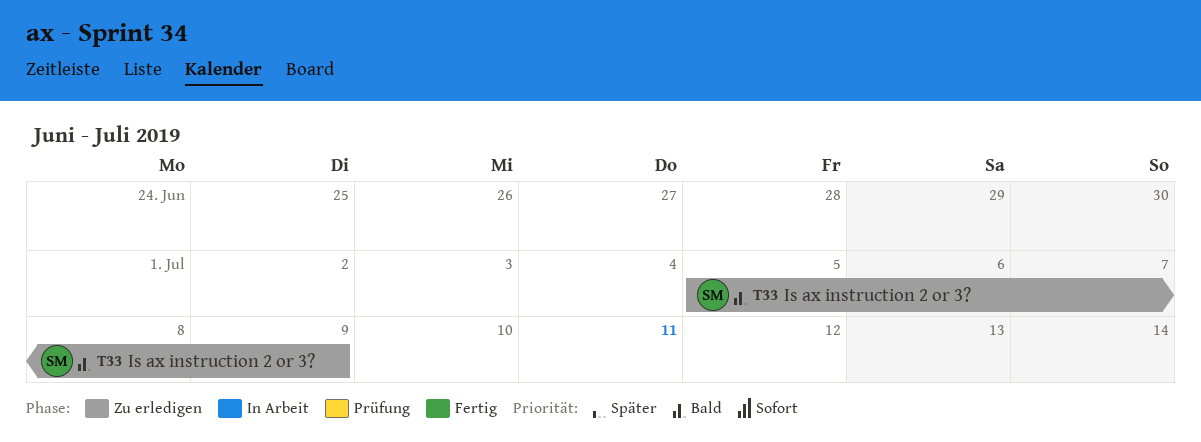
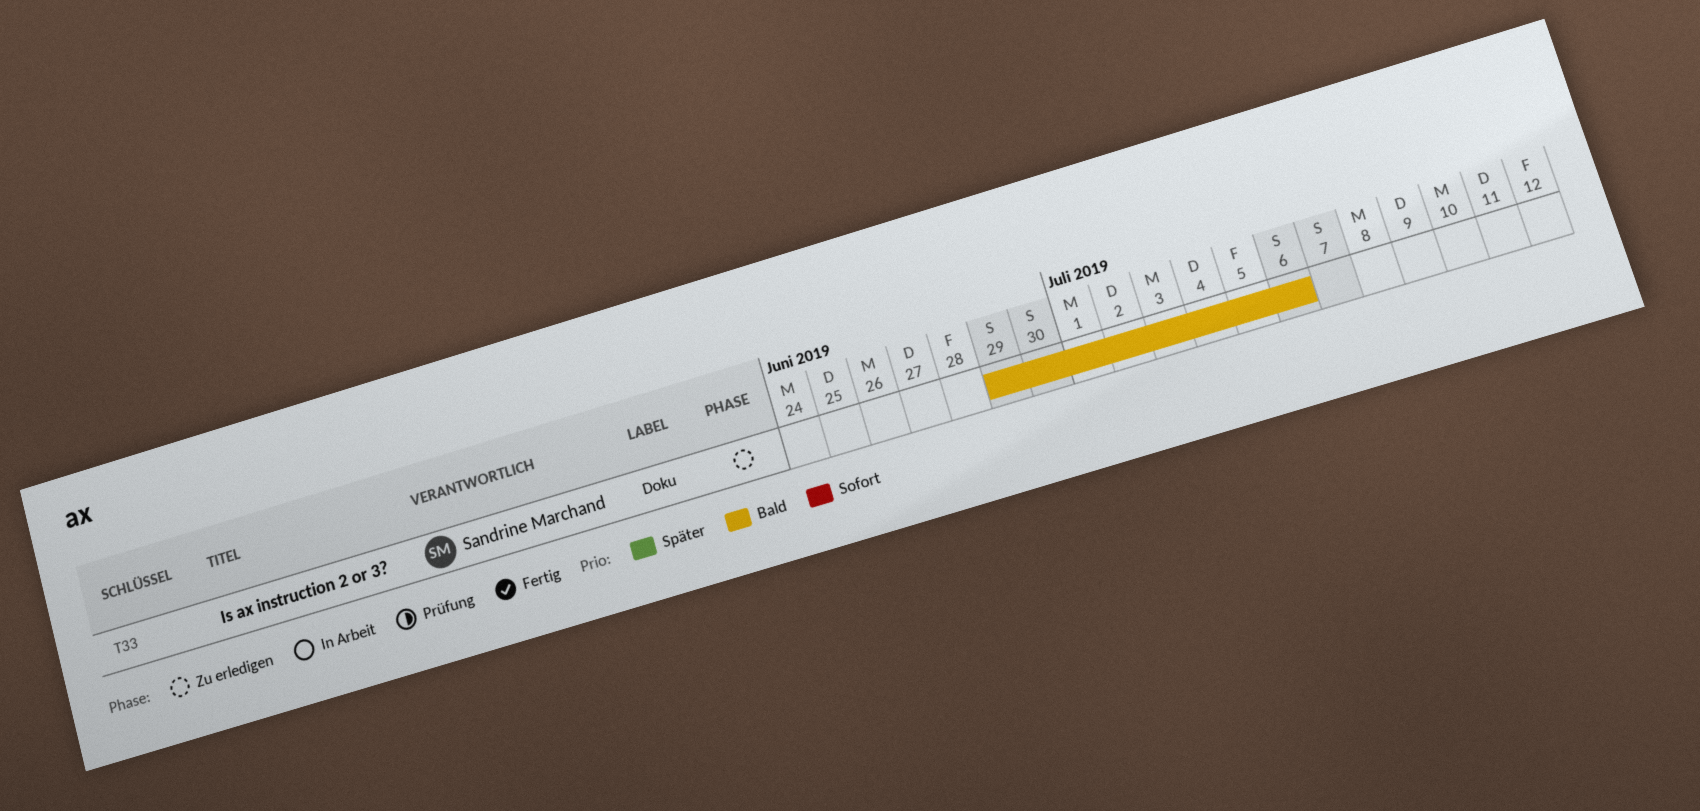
T33, start: Jul 5 -> Jun 29
T33, due: Jul 9 -> Jul 6

